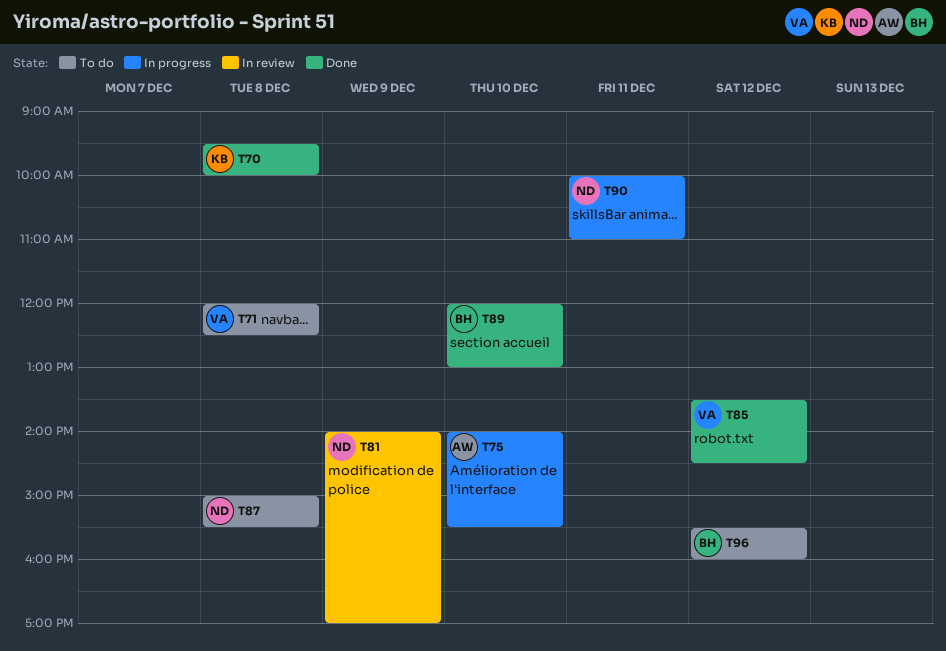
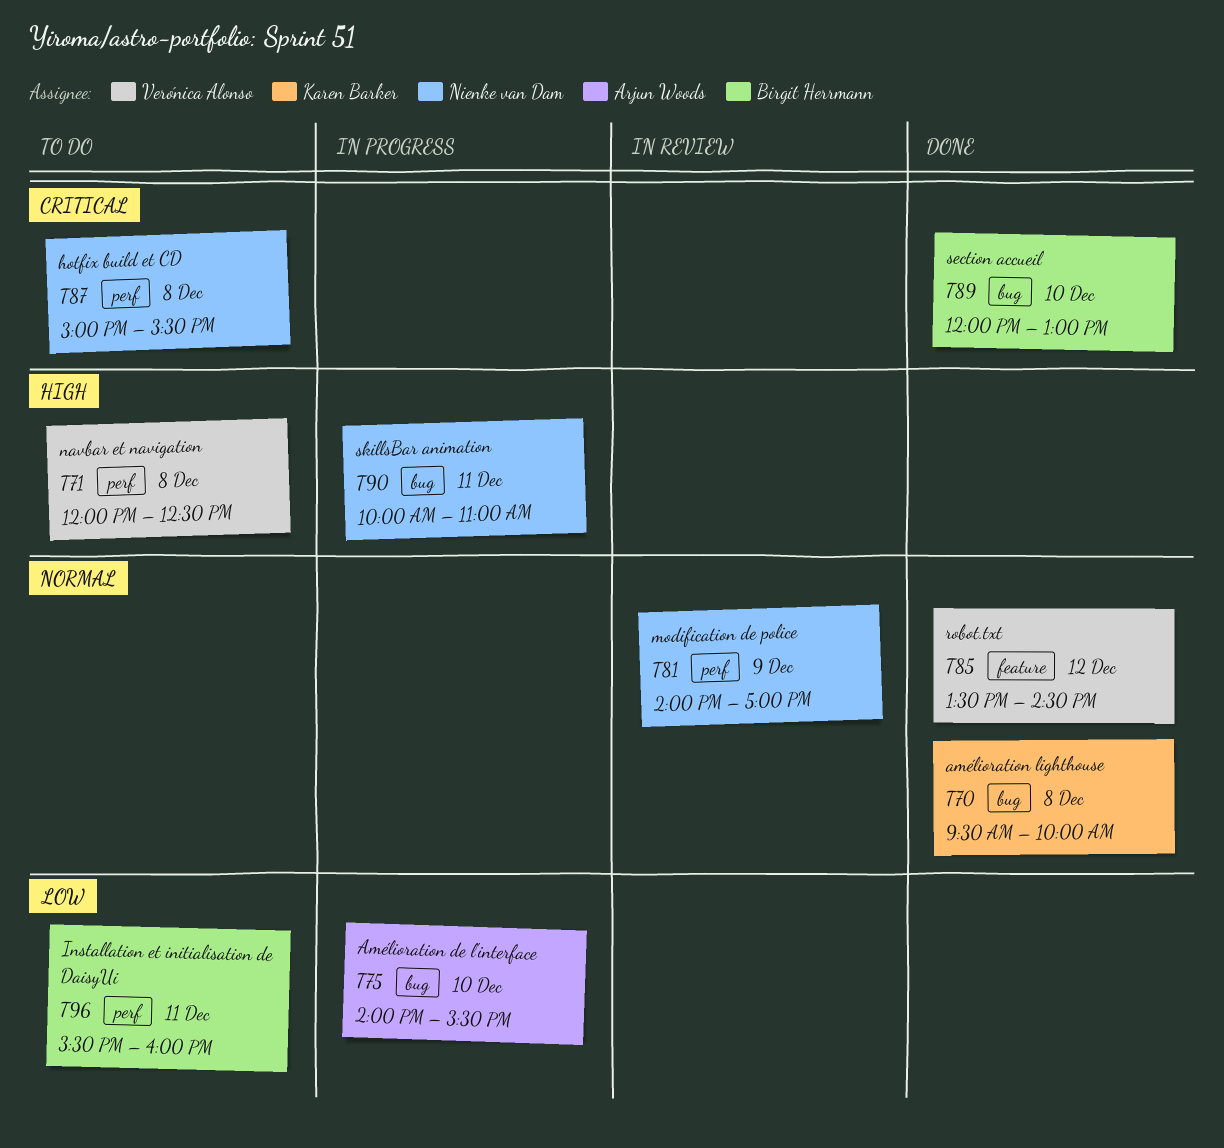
T96, day: Dec 12 -> Dec 11

